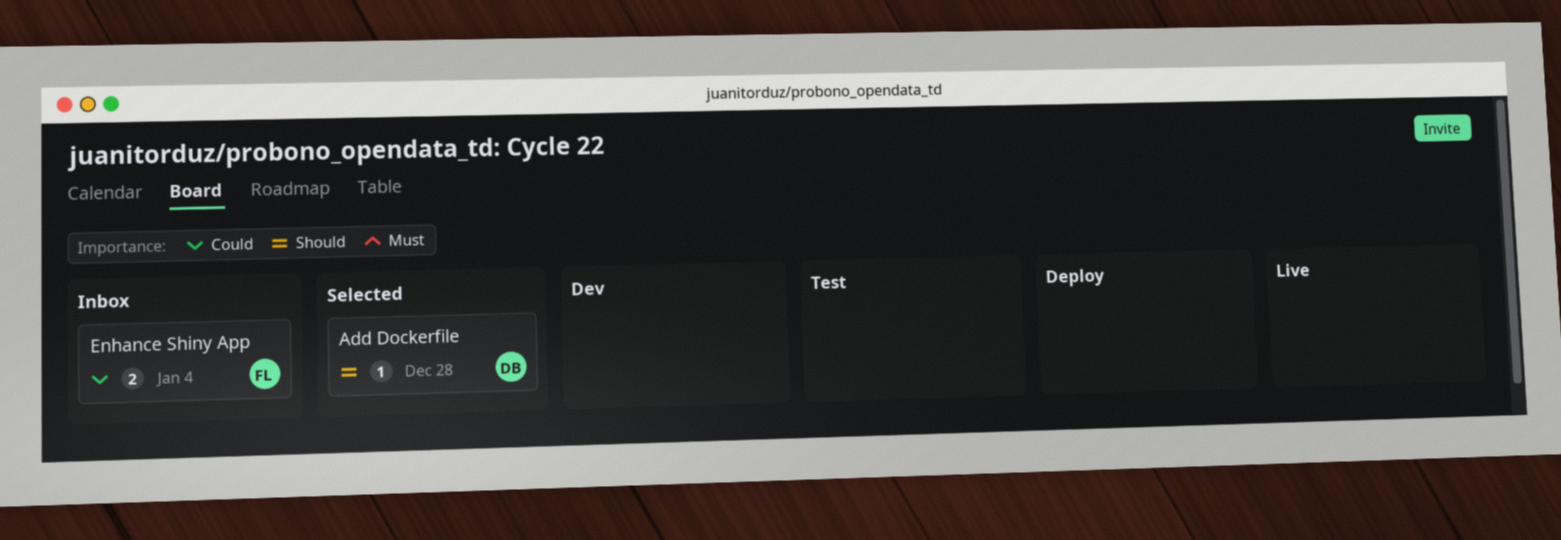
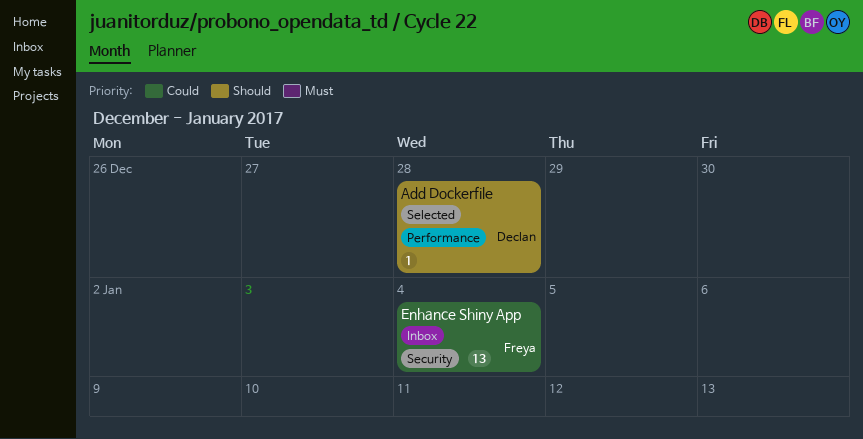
Enhance Shiny App, estimate: 2 -> 13

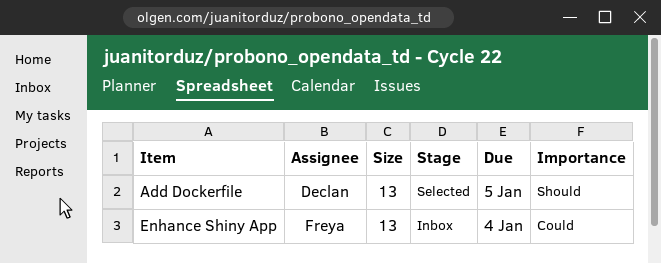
Add Dockerfile, estimate: 1 -> 13
Add Dockerfile, due: Dec 28 -> Jan 5

